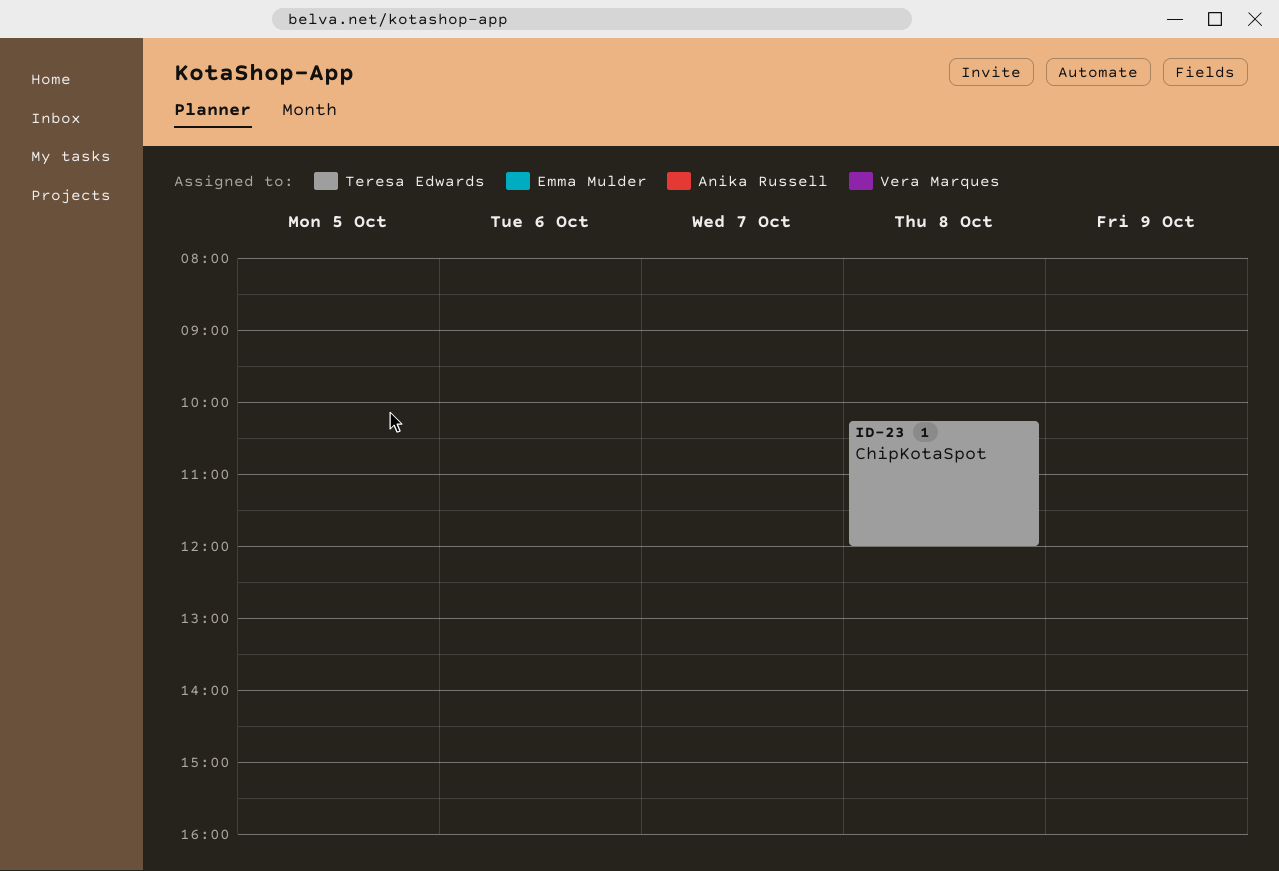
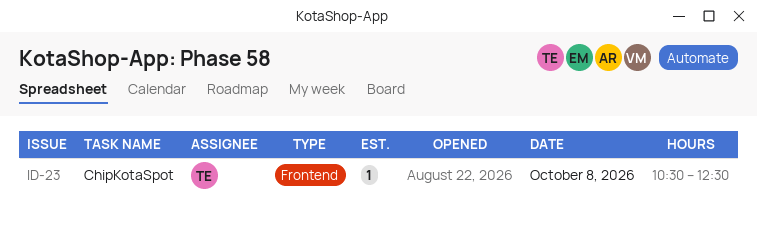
ID-23, begins: 10:15 -> 10:30
ID-23, ends: 12:00 -> 12:30

